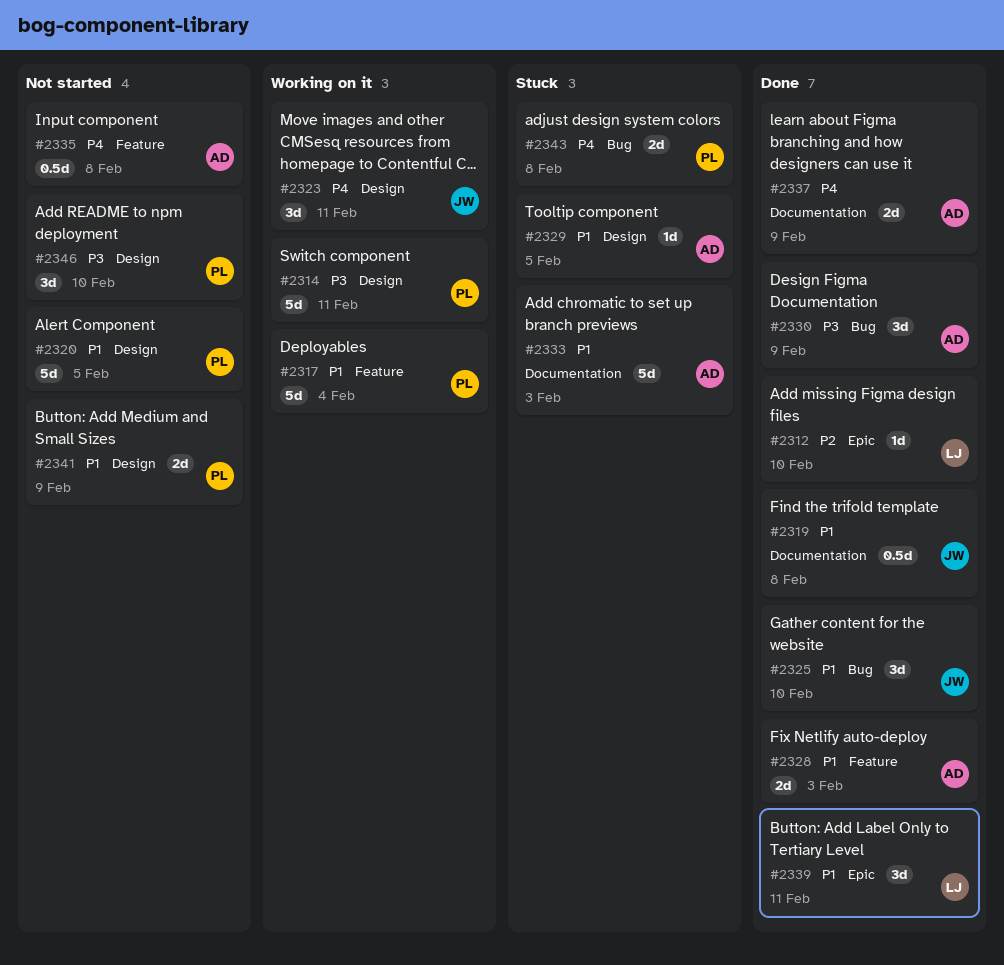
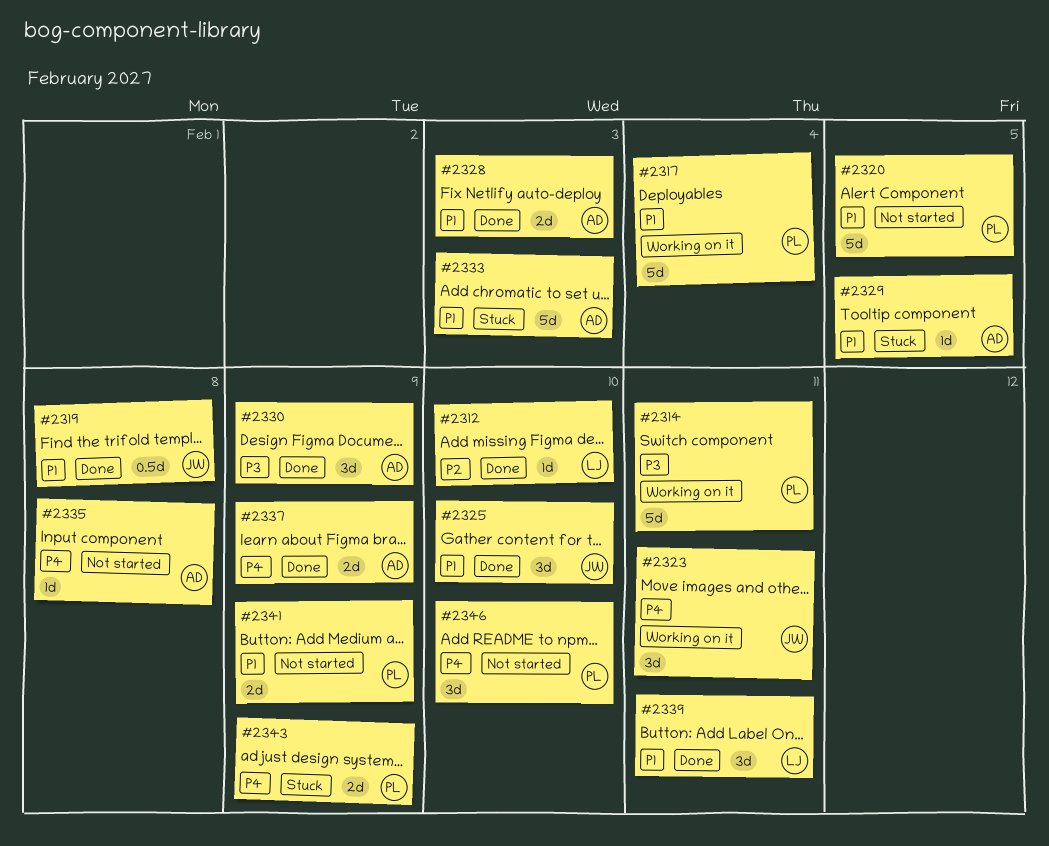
#2335, estimate: 0.5d -> 1d
#2343, due: Feb 8 -> Feb 9
#2346, priority: P3 -> P4

